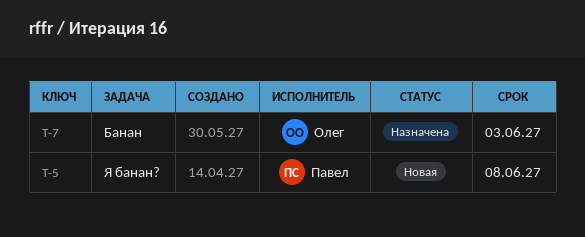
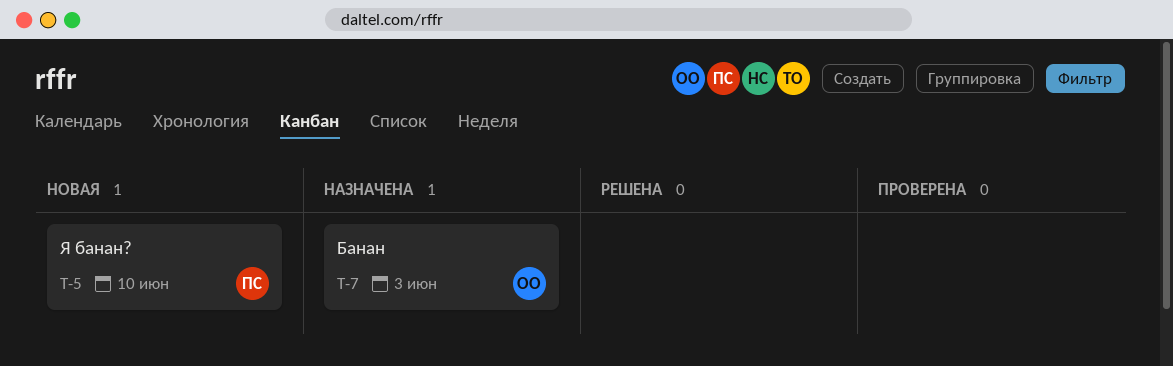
T-5, due: Jun 8 -> Jun 10

